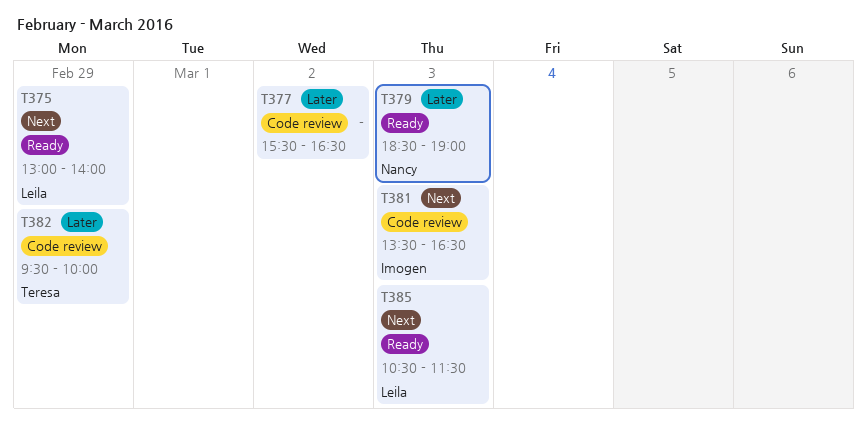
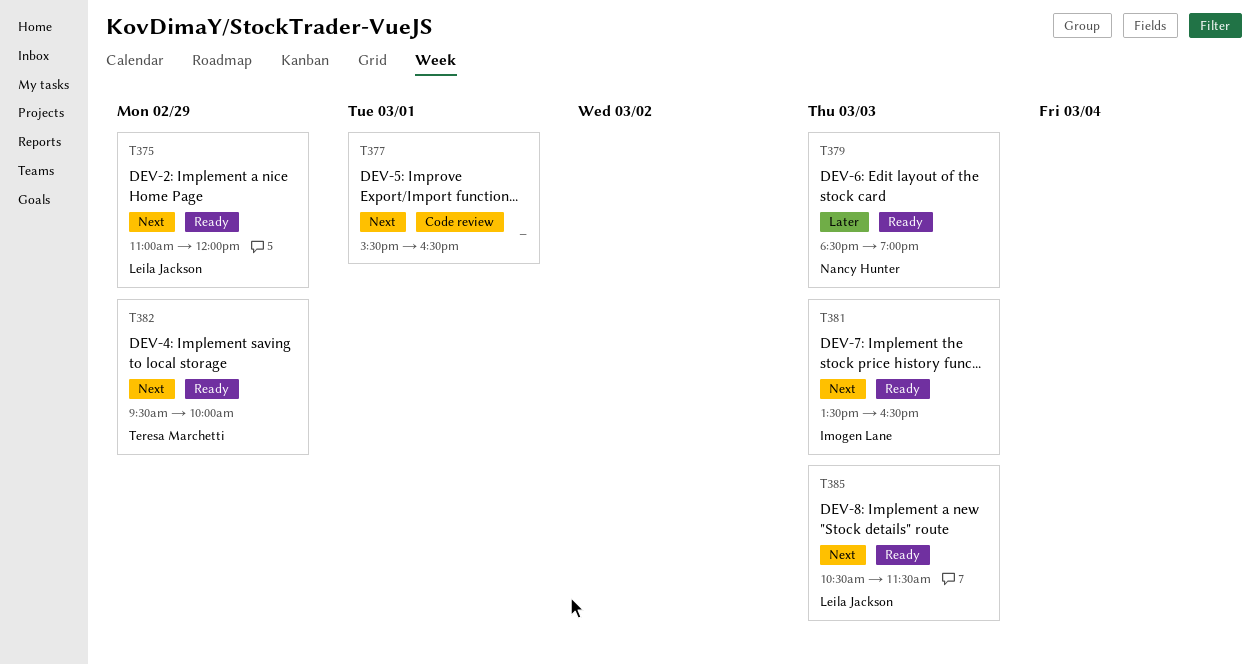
T375, begins: 13:00 -> 11:00
T375, ends: 14:00 -> 12:00
T377, priority: Later -> Next
T377, day: Mar 2 -> Mar 1
T381, status: Code review -> Ready
T382, status: Code review -> Ready
T382, priority: Later -> Next

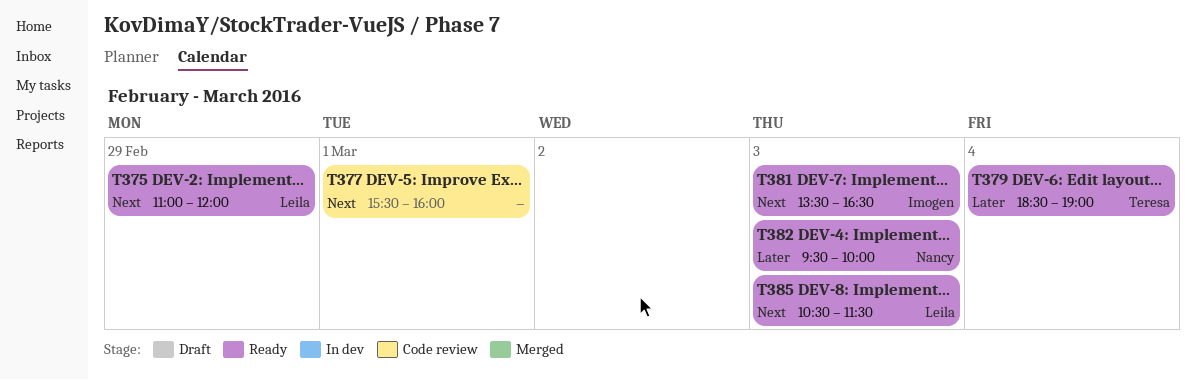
T377, ends: 16:30 -> 16:00
T379, owner: Nancy Hunter -> Teresa Marchetti
T379, day: Mar 3 -> Mar 4
T382, owner: Teresa Marchetti -> Nancy Hunter
T382, priority: Next -> Later
T382, day: Feb 29 -> Mar 3

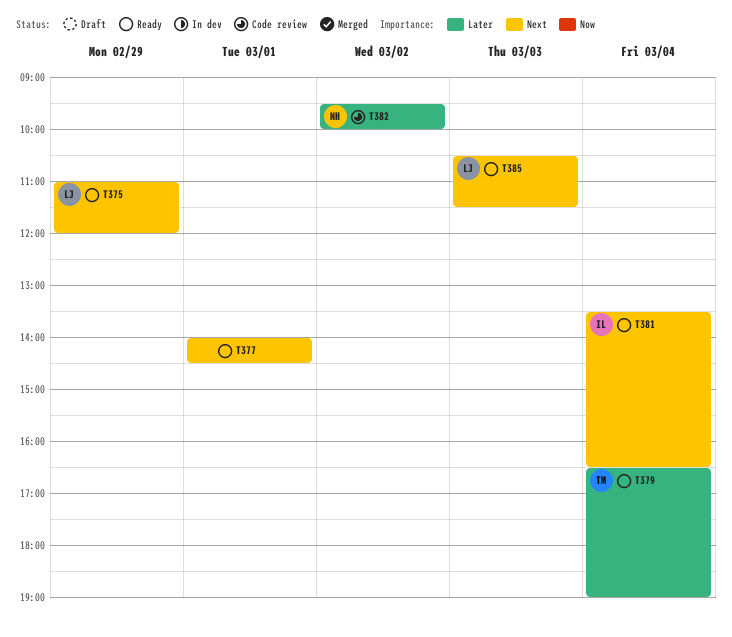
T377, status: Code review -> Ready
T377, begins: 15:30 -> 14:00
T377, ends: 16:00 -> 14:30
T379, begins: 18:30 -> 16:30
T381, day: Mar 3 -> Mar 4
T382, status: Ready -> Code review
T382, day: Mar 3 -> Mar 2

